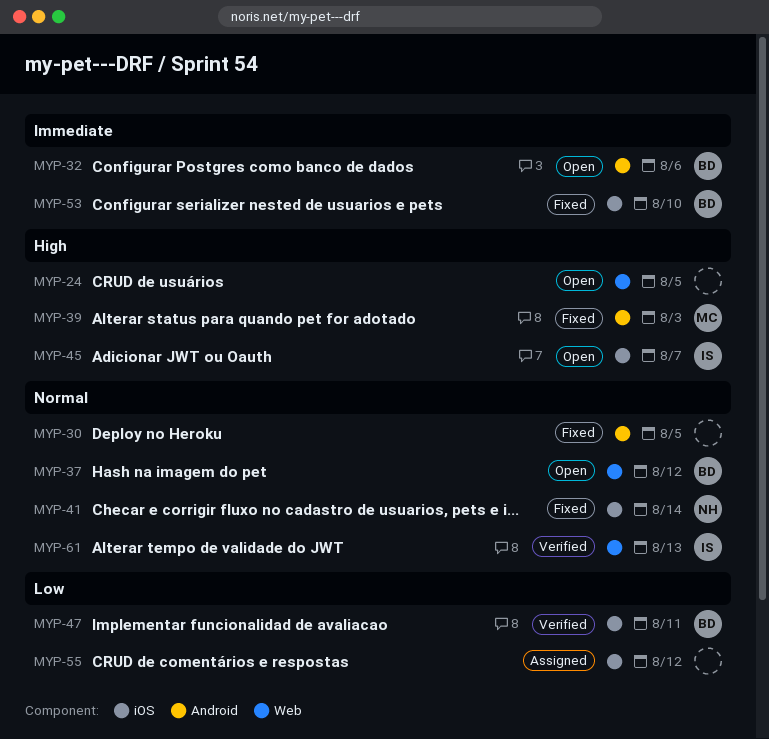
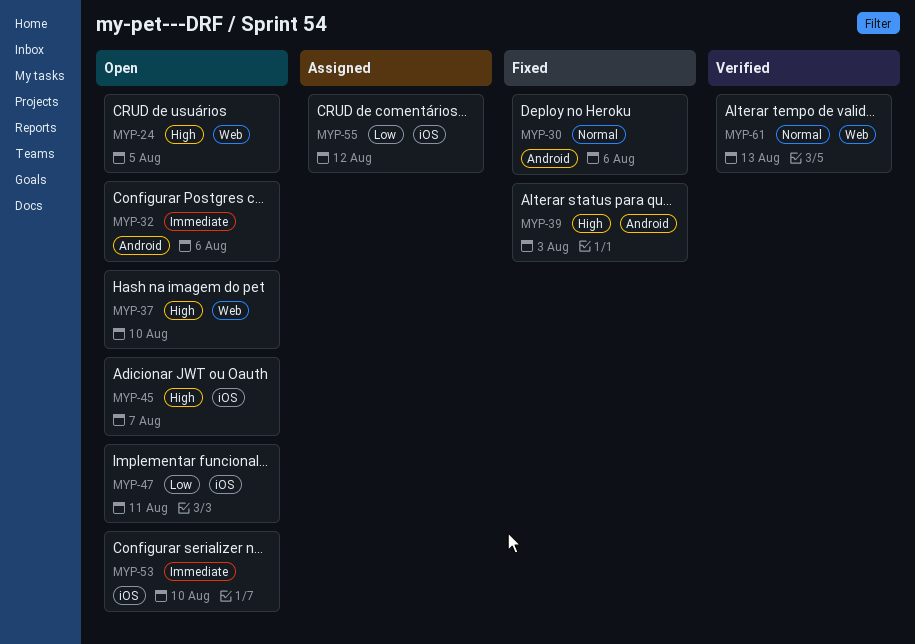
MYP-30, due: Aug 5 -> Aug 6
MYP-37, priority: Normal -> High
MYP-37, due: Aug 12 -> Aug 10
MYP-41: present -> none
MYP-47, status: Verified -> Open
MYP-53, status: Fixed -> Open

